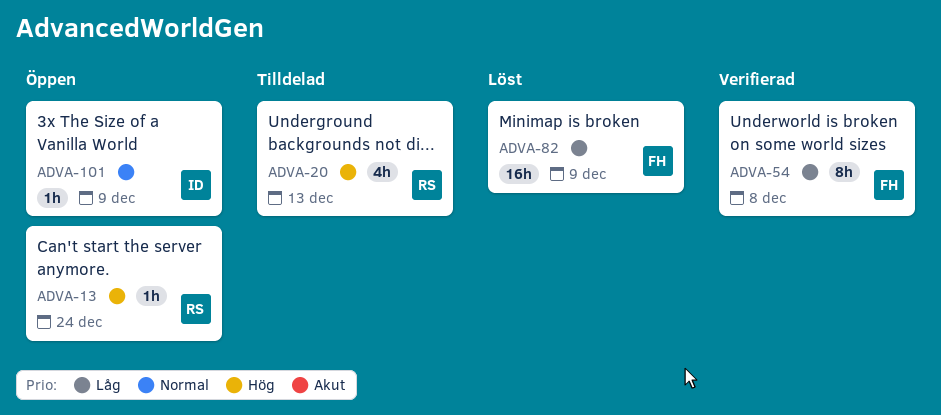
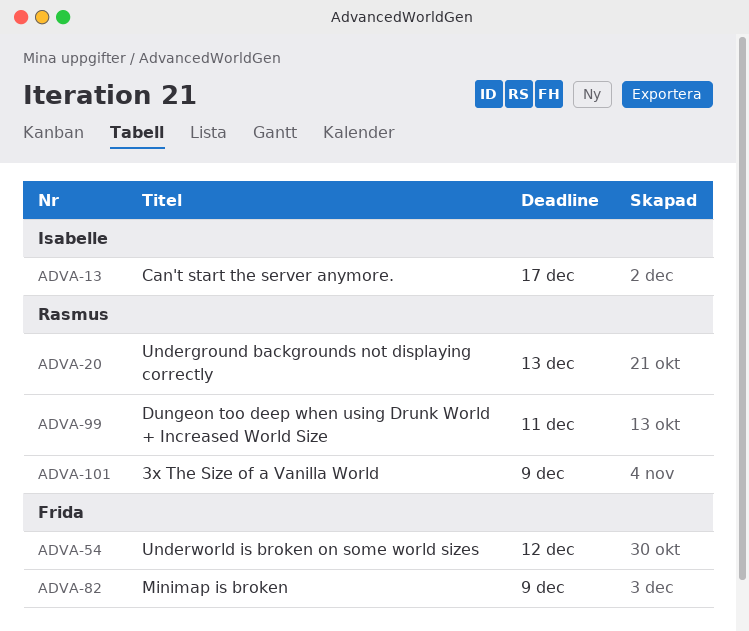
ADVA-13, owner: Rasmus -> Isabelle
ADVA-13, due: Dec 24 -> Dec 17
ADVA-54, due: Dec 8 -> Dec 12
ADVA-99: none -> present
ADVA-101, owner: Isabelle -> Rasmus

